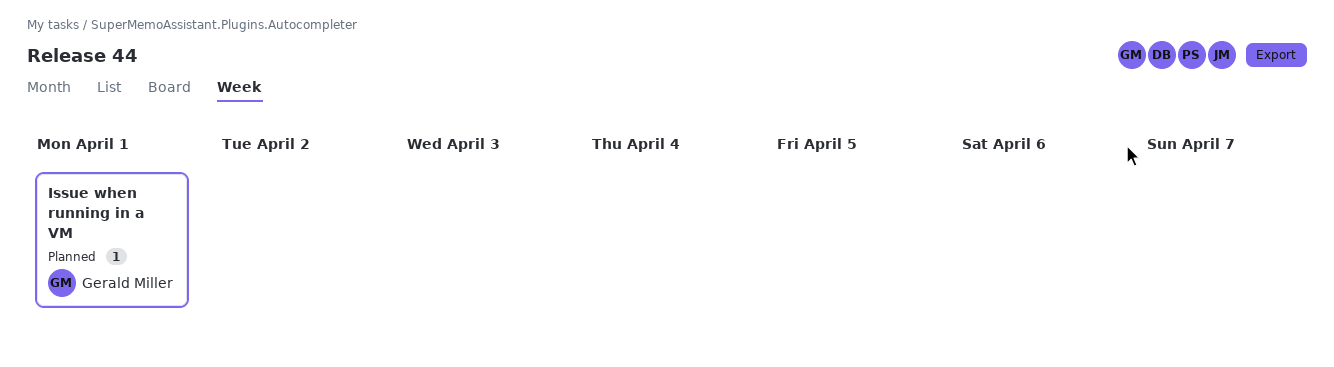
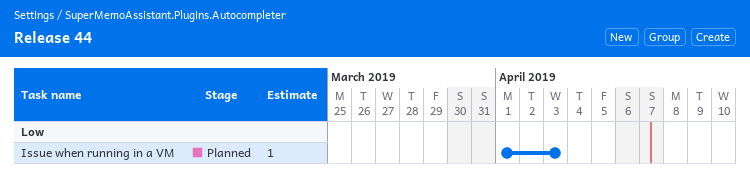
Issue when running in a VM, due: Apr 1 -> Apr 3

